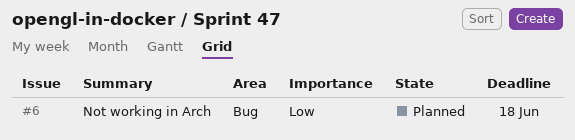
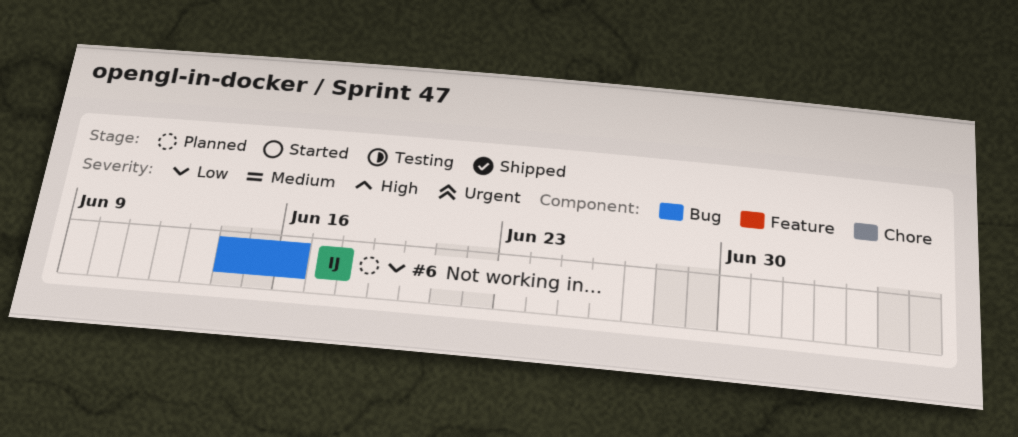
#6, due: Jun 18 -> Jun 16

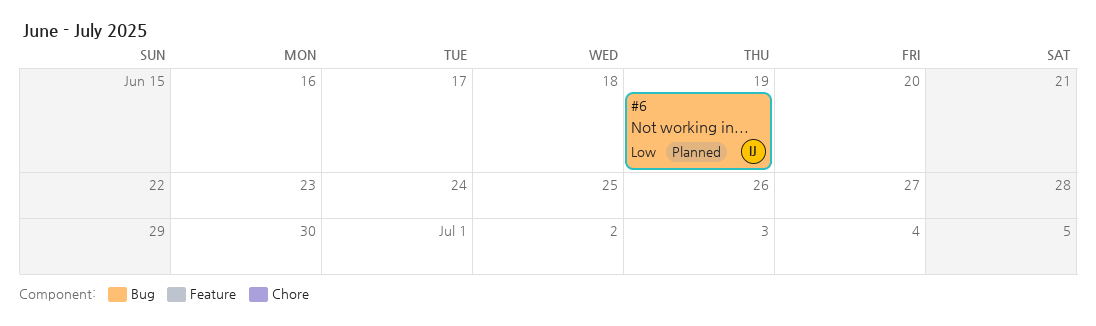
#6, due: Jun 16 -> Jun 19

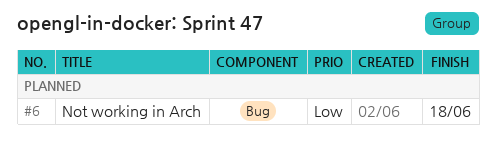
#6, due: Jun 19 -> Jun 18

